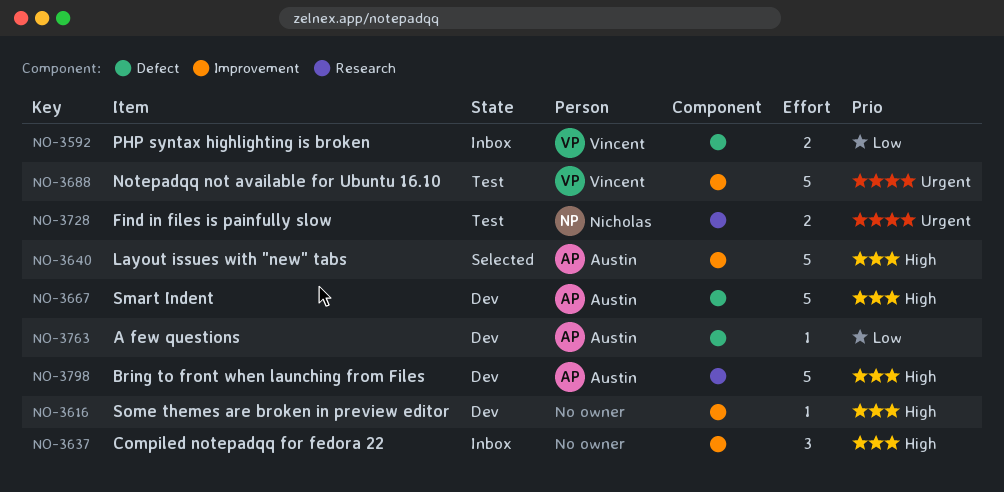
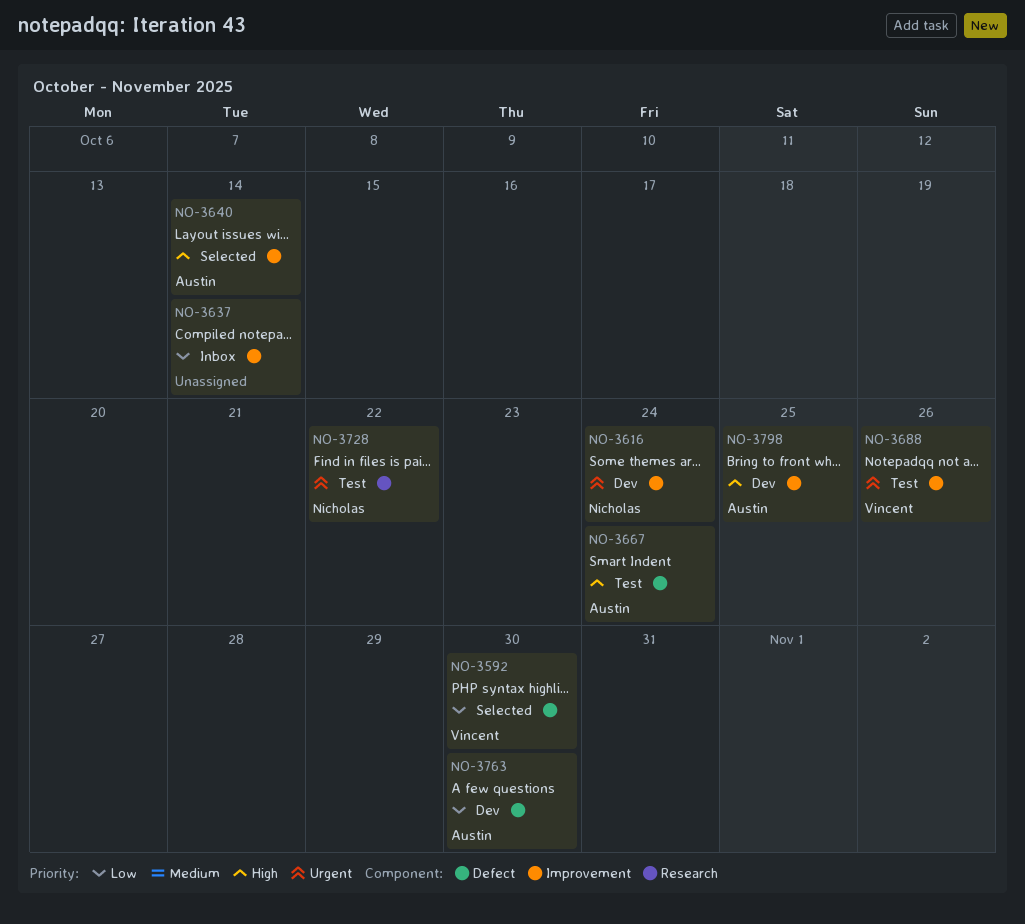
NO-3592, status: Inbox -> Selected
NO-3616, owner: none -> Nicholas
NO-3616, priority: High -> Urgent
NO-3637, priority: High -> Low
NO-3667, status: Dev -> Test
NO-3798, label: Research -> Improvement

